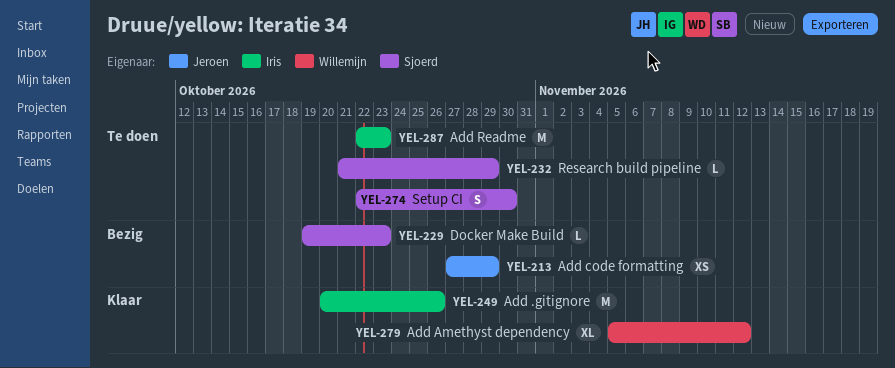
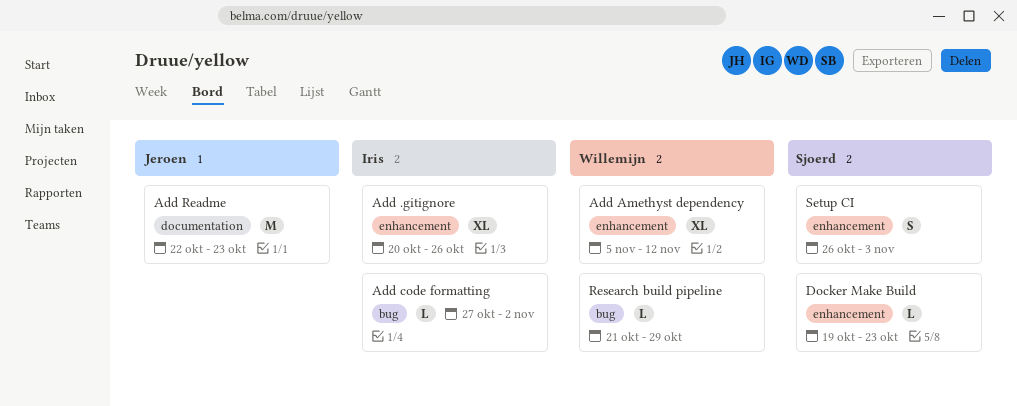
Add .gitignore, estimate: M -> XL
Add code formatting, owner: Jeroen -> Iris
Add code formatting, estimate: XS -> L
Add code formatting, due: Oct 29 -> Nov 2
Add Readme, owner: Iris -> Jeroen
Research build pipeline, owner: Sjoerd -> Willemijn
Setup CI, start: Oct 22 -> Oct 26
Setup CI, due: Oct 30 -> Nov 3

